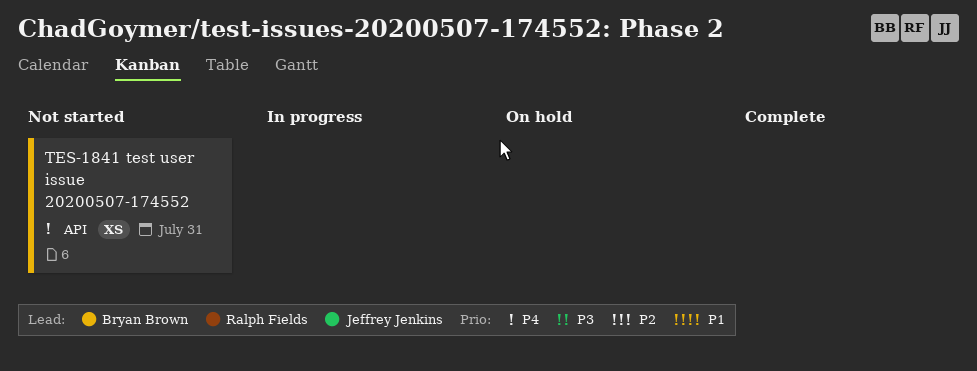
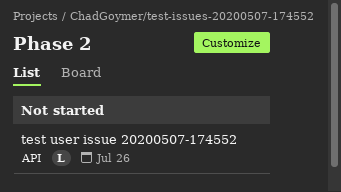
test user issue 20200507-174552, estimate: XS -> L
test user issue 20200507-174552, due: Jul 31 -> Jul 26

